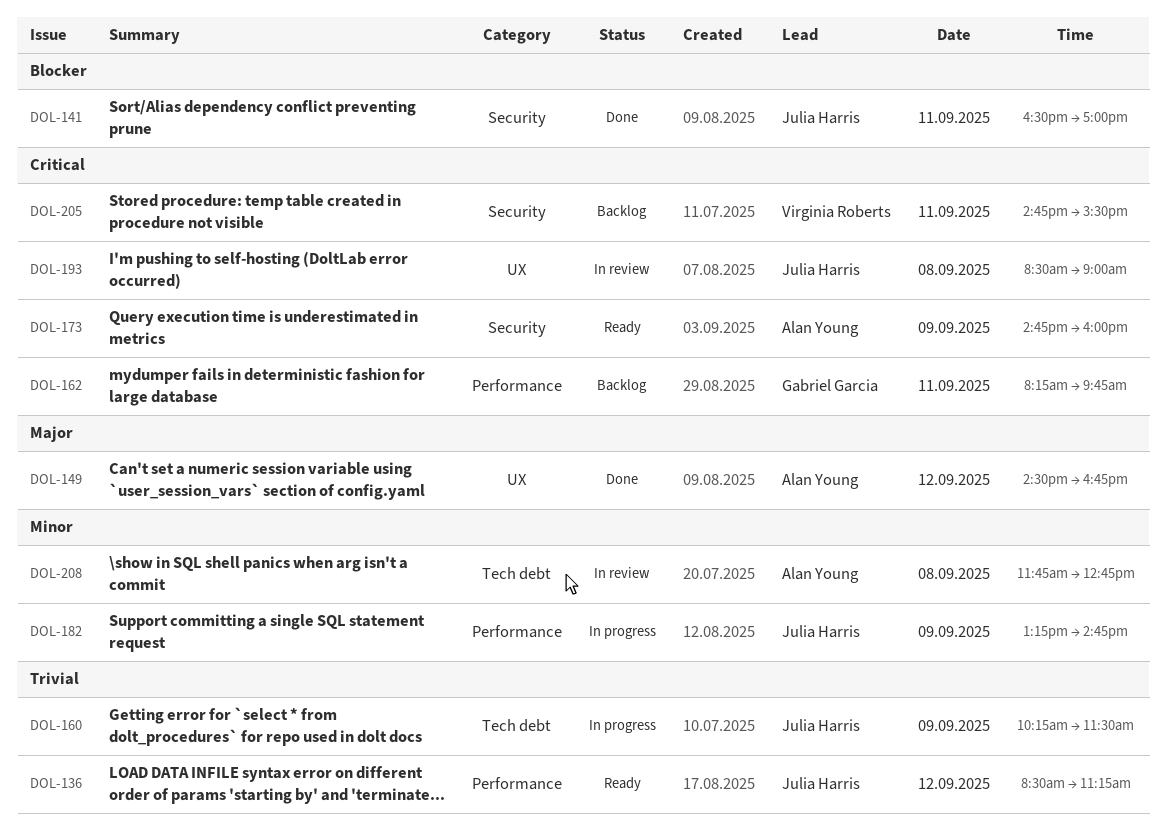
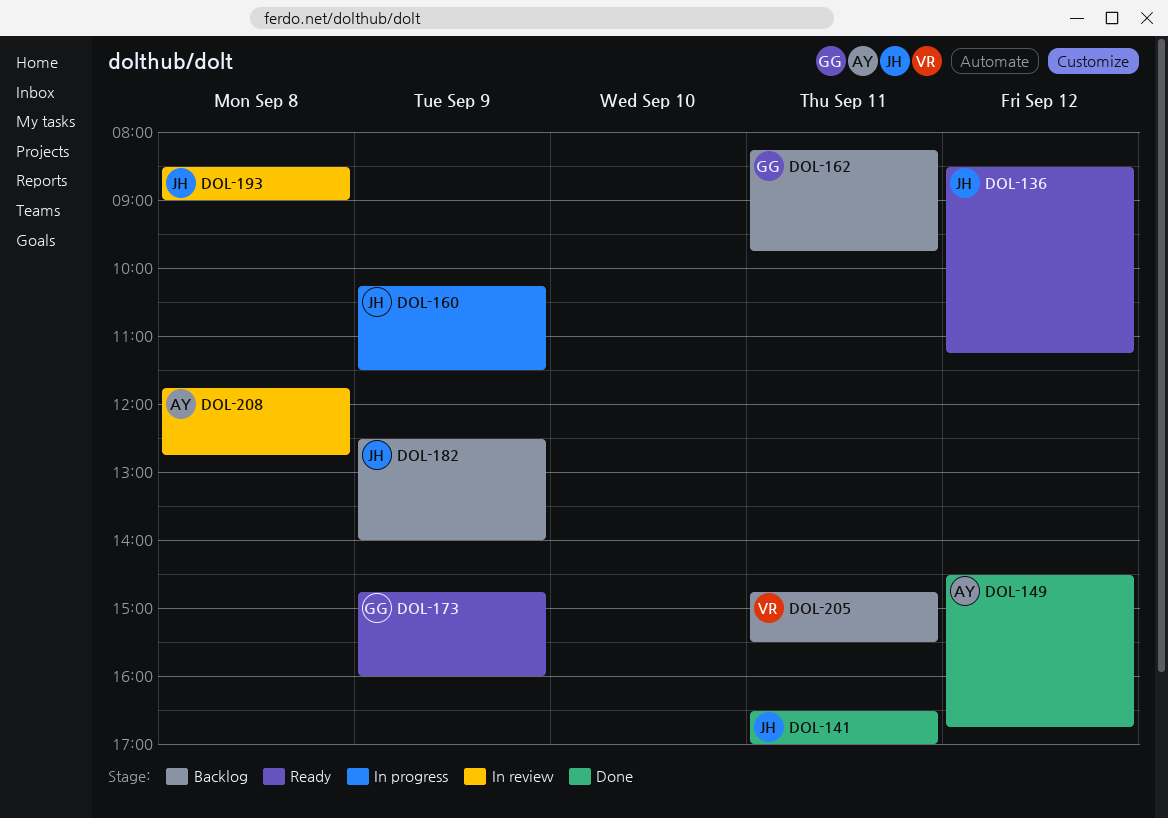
DOL-173, owner: Alan Young -> Gabriel Garcia
DOL-182, status: In progress -> Backlog
DOL-182, begins: 13:15 -> 12:30
DOL-182, ends: 14:45 -> 14:00

